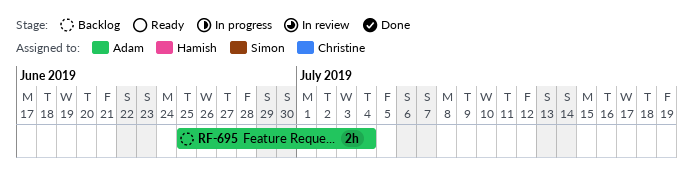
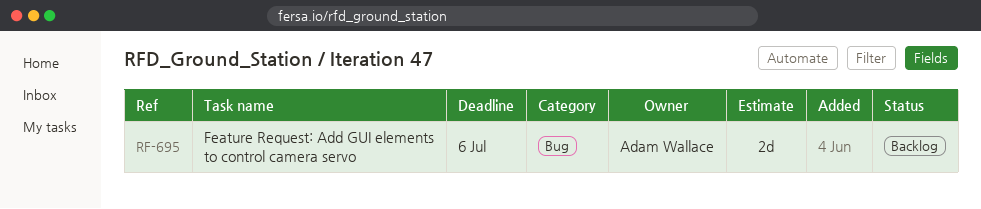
RF-695, estimate: 2h -> 2d
RF-695, due: Jul 4 -> Jul 6

